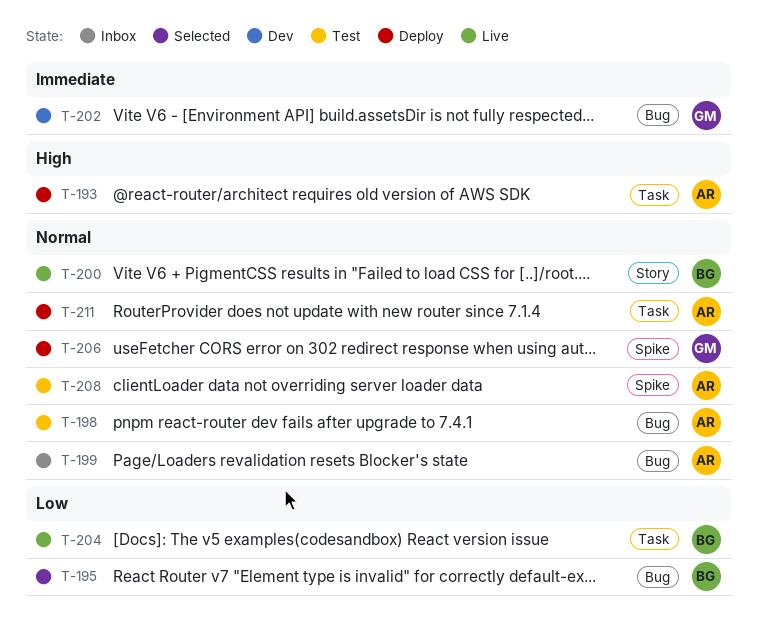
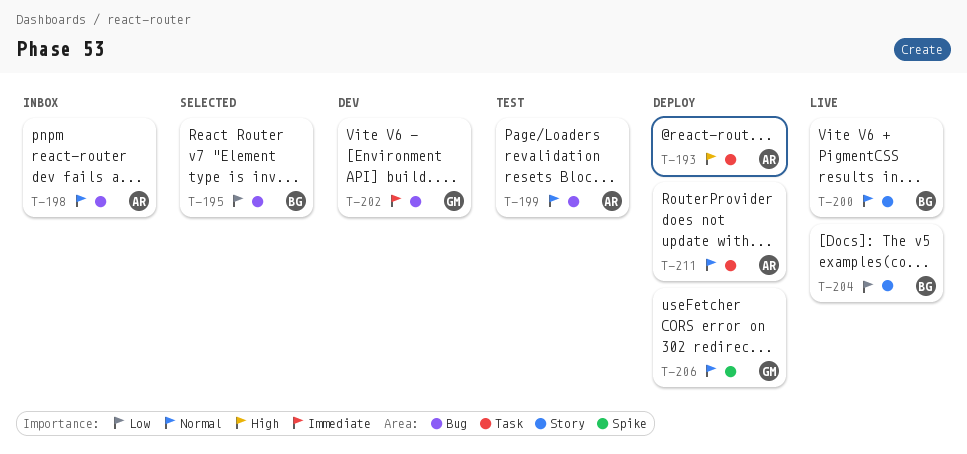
T-198, status: Test -> Inbox
T-199, status: Inbox -> Test
T-204, label: Task -> Story
T-208: present -> none

